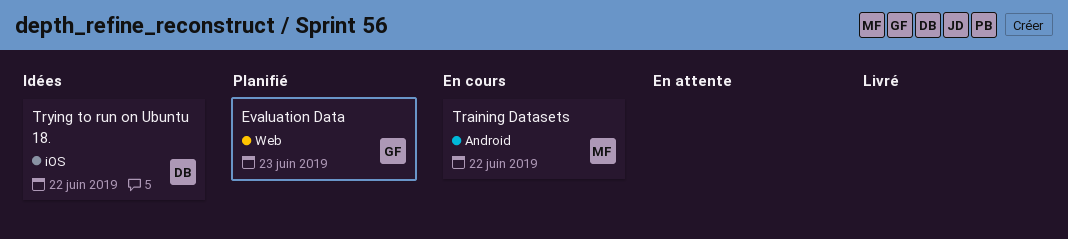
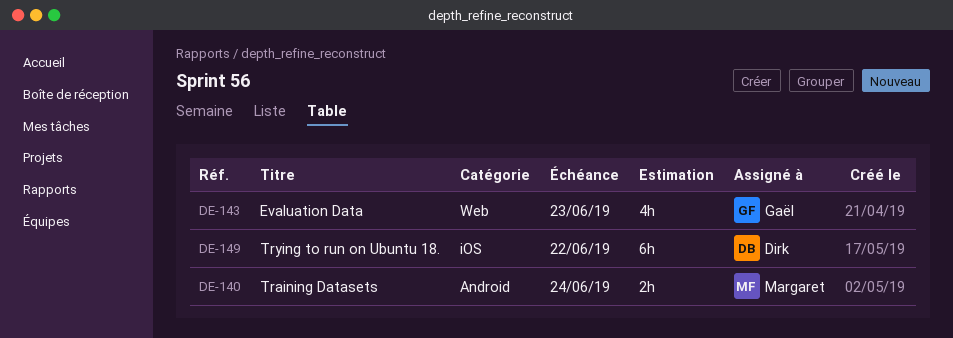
Training Datasets, due: Jun 22 -> Jun 24

